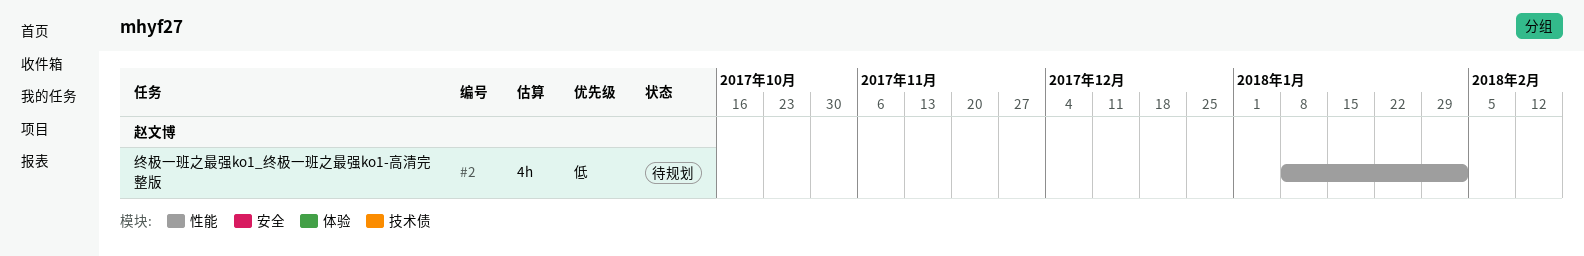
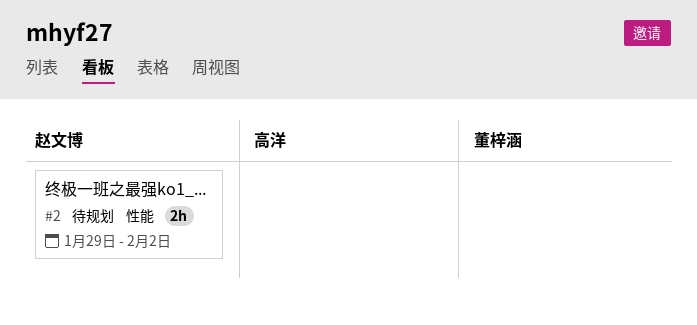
#2, estimate: 4h -> 2h
#2, start: Jan 8 -> Jan 29

